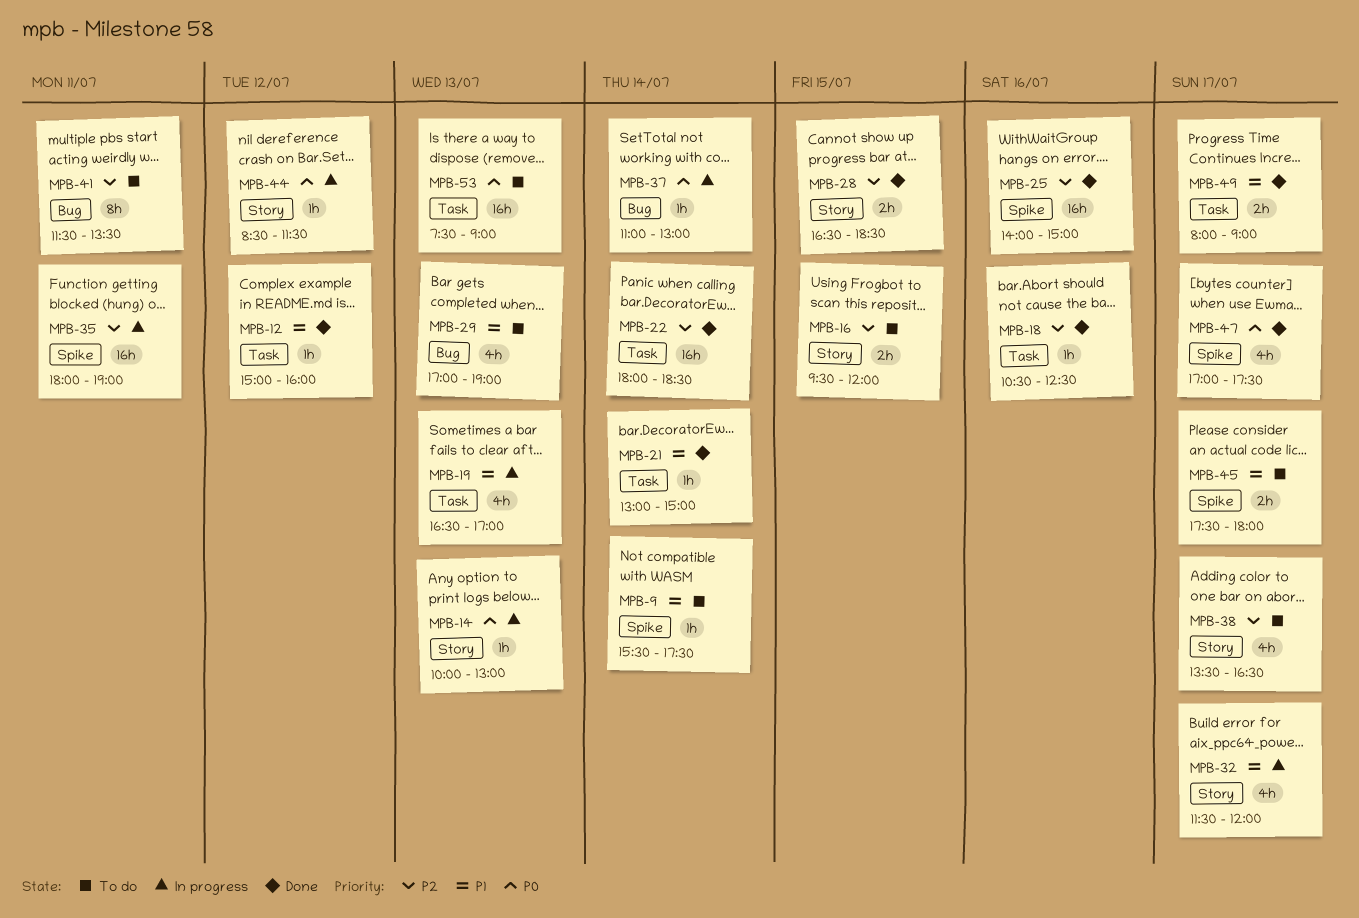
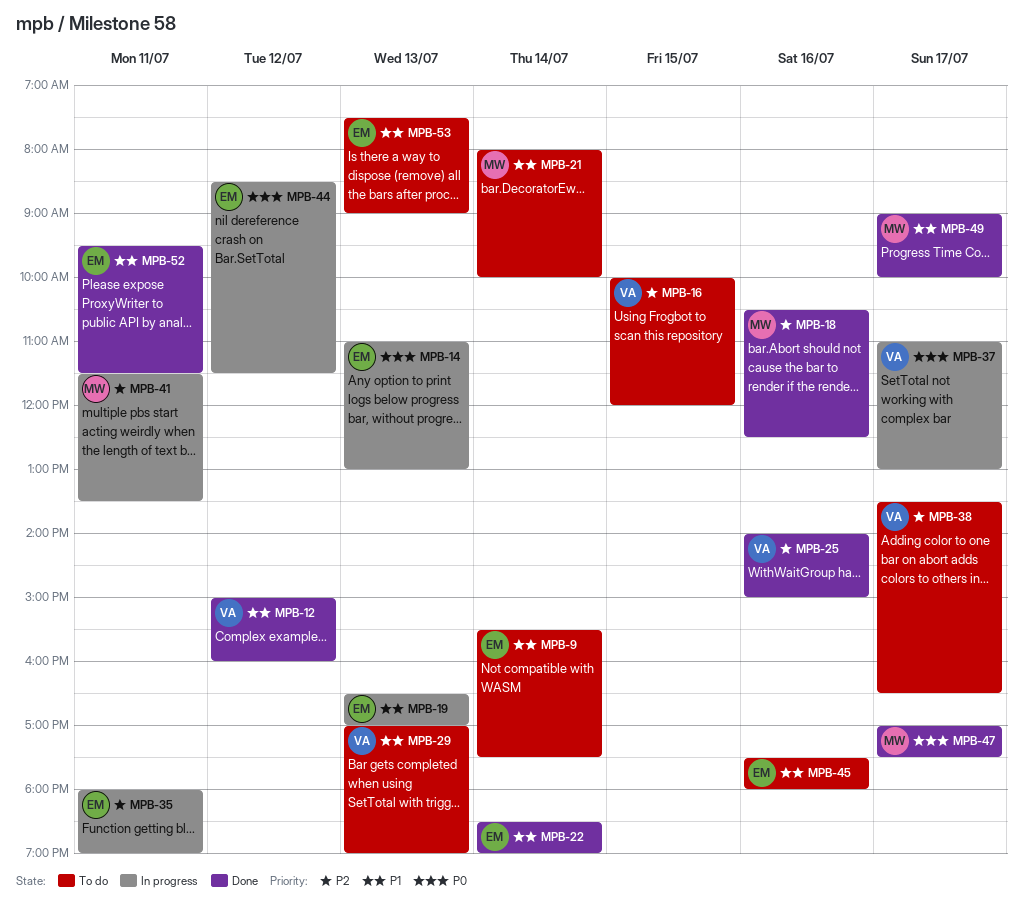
MPB-14, begins: 10:00 -> 11:00
MPB-16, begins: 09:30 -> 10:00
MPB-21, status: Done -> To do
MPB-21, begins: 13:00 -> 08:00
MPB-21, ends: 15:00 -> 10:00
MPB-22, priority: P2 -> P1
MPB-22, begins: 18:00 -> 18:30
MPB-22, ends: 18:30 -> 19:00
MPB-28: present -> none
MPB-32: present -> none
MPB-37, day: Jul 14 -> Jul 17
MPB-41, status: To do -> In progress
MPB-45, day: Jul 17 -> Jul 16
MPB-49, begins: 08:00 -> 09:00
MPB-49, ends: 09:00 -> 10:00
MPB-52: none -> present
MPB-53, priority: P0 -> P1

